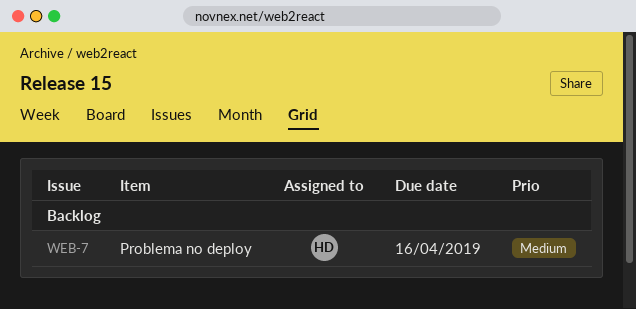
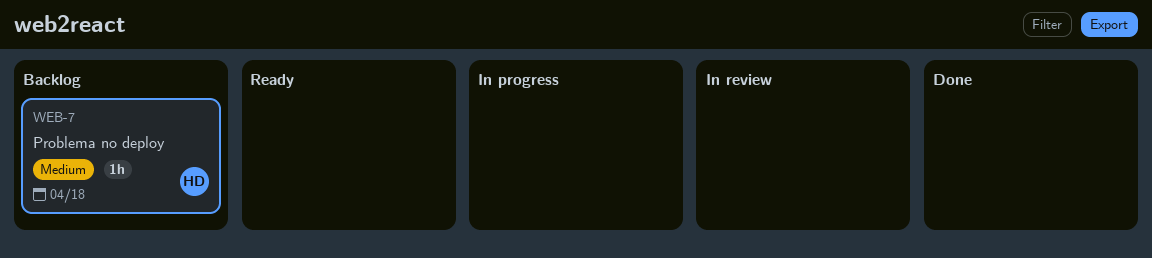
WEB-7, due: Apr 16 -> Apr 18

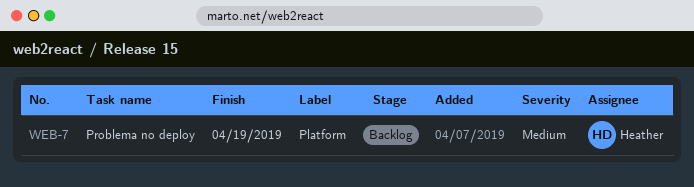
WEB-7, due: Apr 18 -> Apr 19

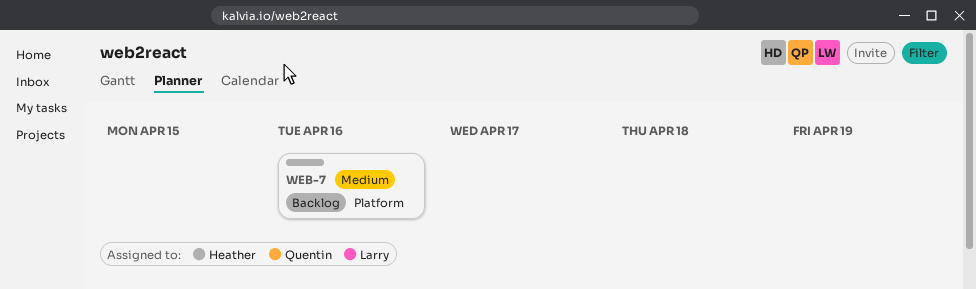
WEB-7, due: Apr 19 -> Apr 16

